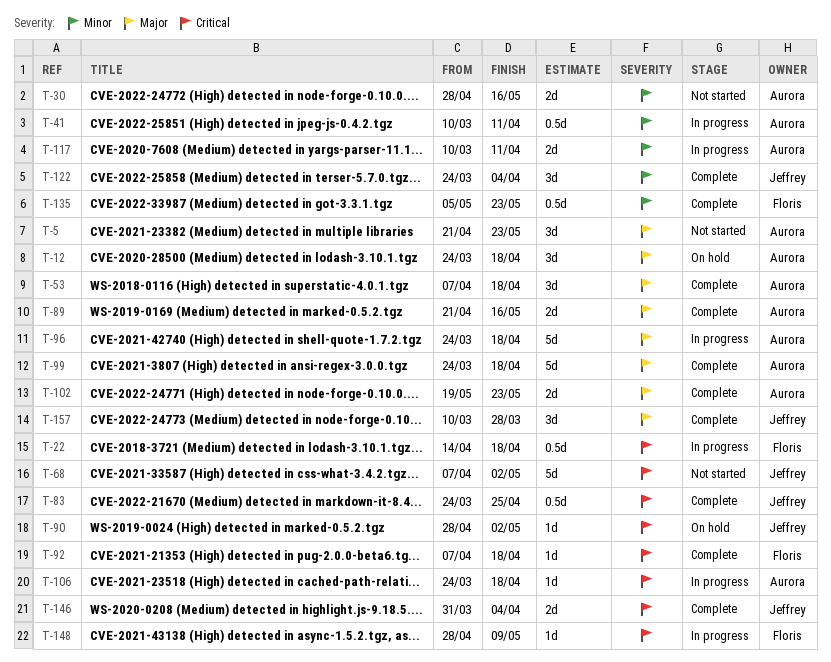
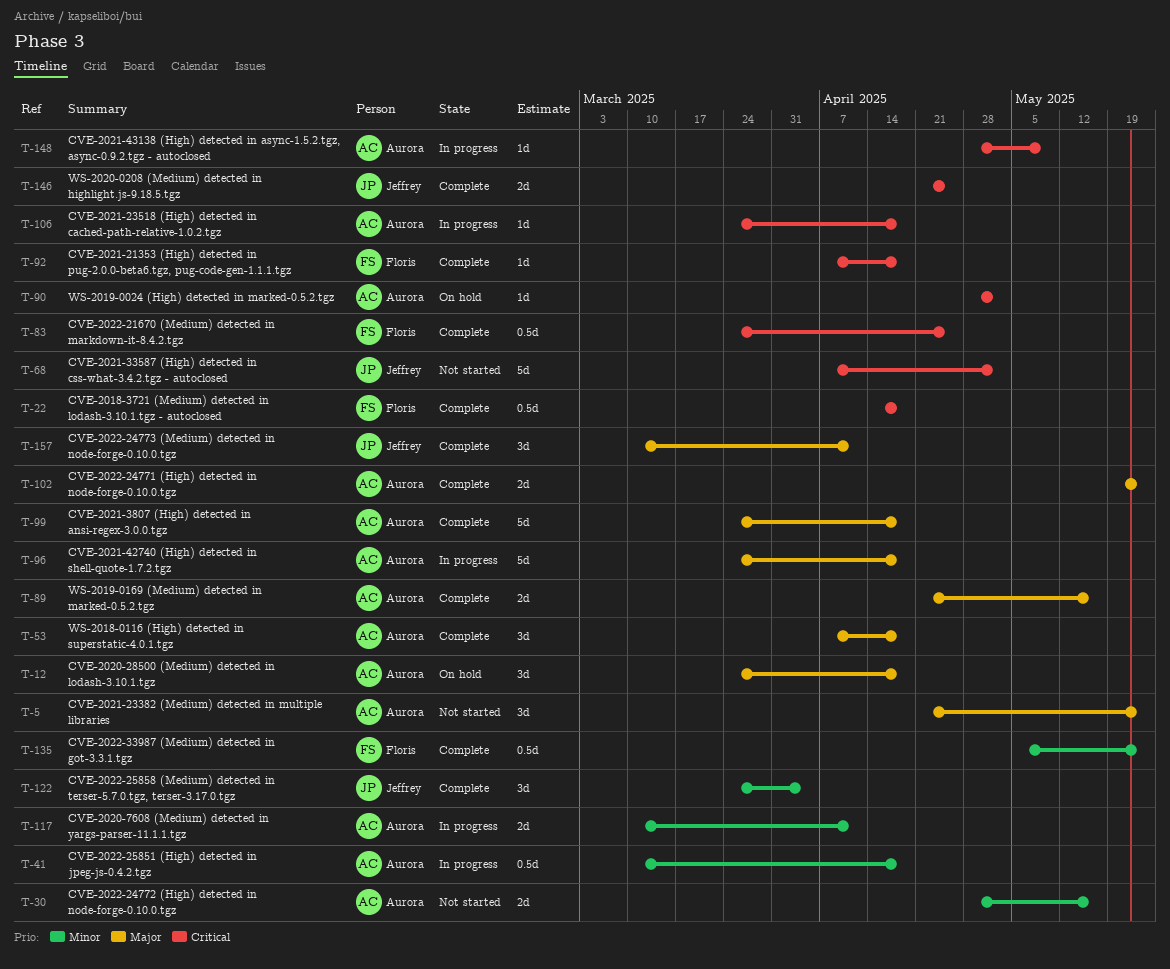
T-22, status: In progress -> Complete
T-41, due: Apr 11 -> Apr 18
T-83, owner: Jeffrey -> Floris
T-90, owner: Jeffrey -> Aurora
T-146, start: Mar 31 -> Apr 21
T-146, due: Apr 4 -> Apr 25
T-148, owner: Floris -> Aurora
T-157, due: Mar 28 -> Apr 11

